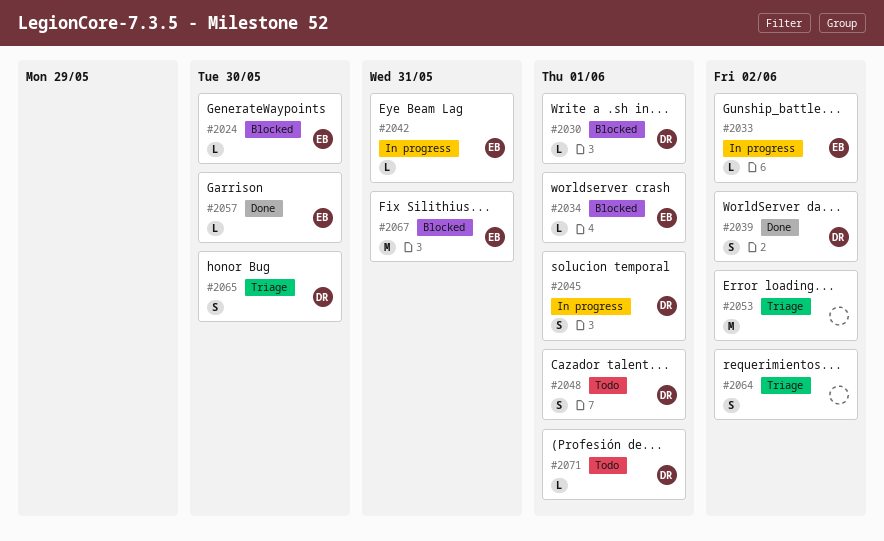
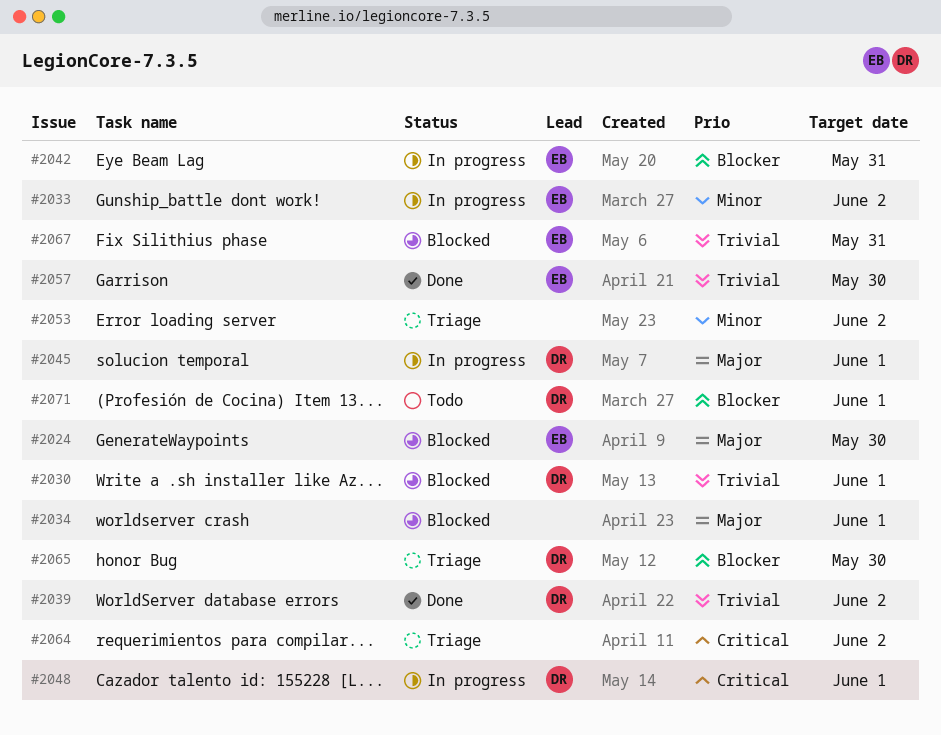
#2034, owner: EB -> none
#2048, status: Todo -> In progress

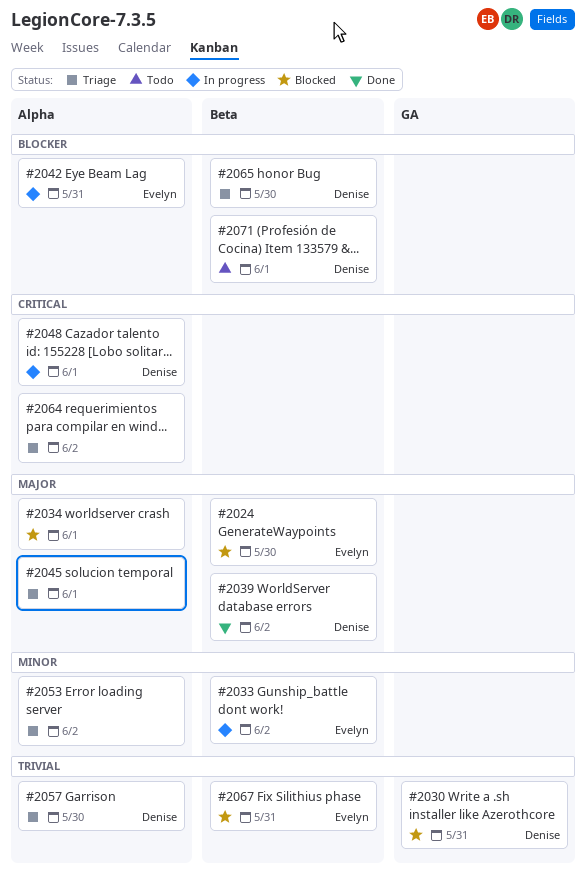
#2030, due: Jun 1 -> May 31
#2039, priority: Trivial -> Major
#2045, status: In progress -> Triage
#2045, owner: Denise -> none
#2057, status: Done -> Triage
#2057, owner: Evelyn -> Denise

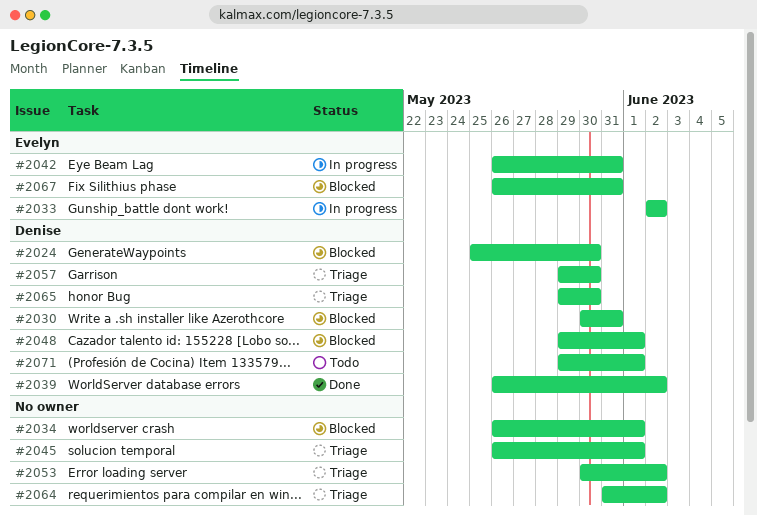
#2024, owner: Evelyn -> Denise
#2048, status: In progress -> Blocked

